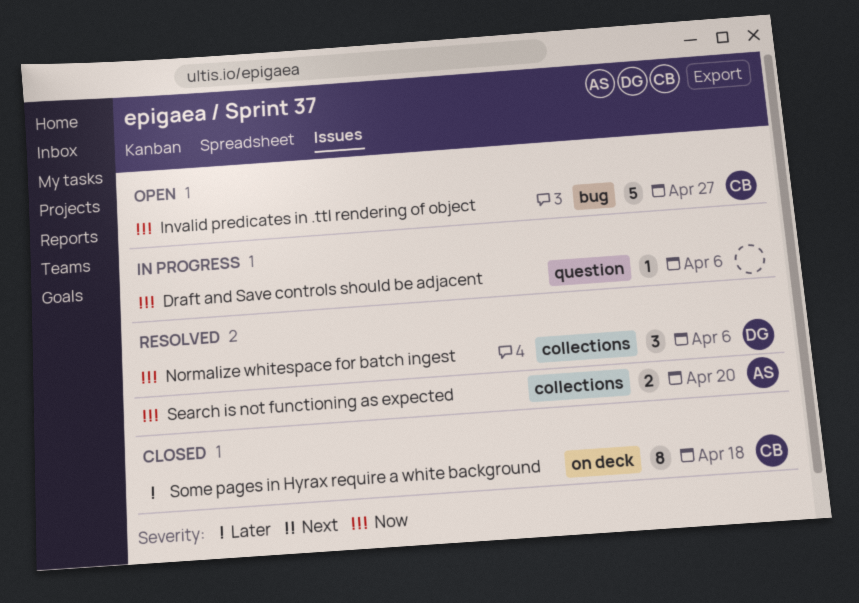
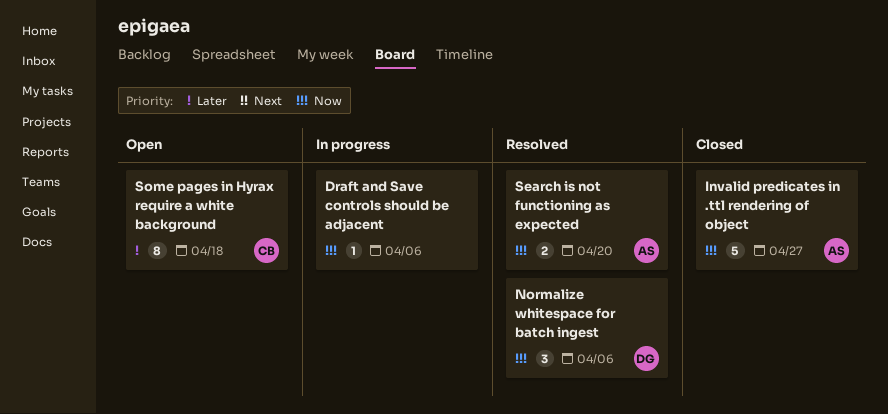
Invalid predicates in .ttl rendering of object, status: Open -> Closed
Invalid predicates in .ttl rendering of object, owner: CB -> AS
Some pages in Hyrax require a white background, status: Closed -> Open

